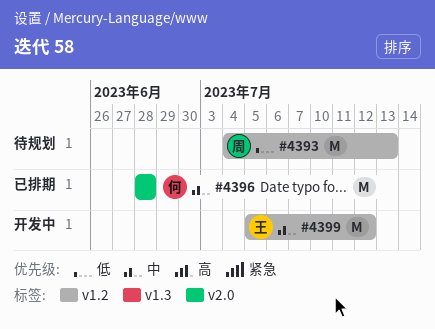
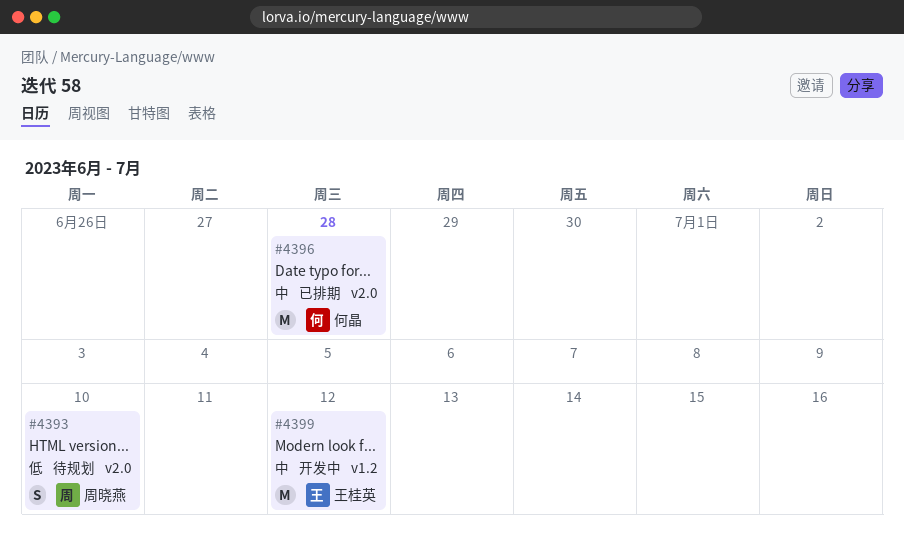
#4393, label: v1.2 -> v2.0
#4393, estimate: M -> S
#4393, due: Jul 13 -> Jul 10

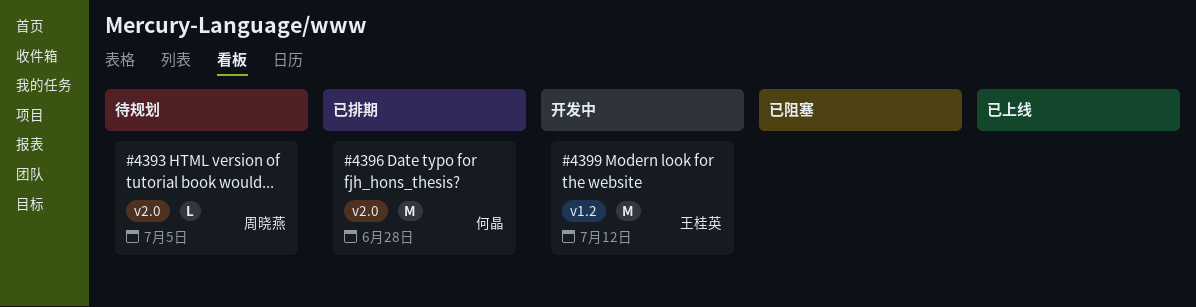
#4393, estimate: S -> L
#4393, due: Jul 10 -> Jul 5

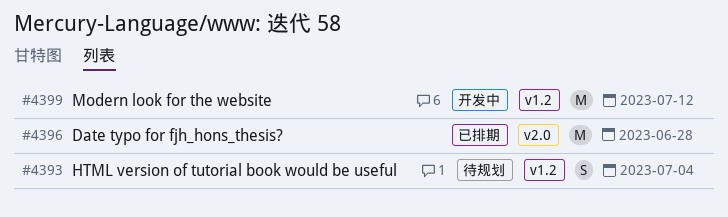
#4393, label: v2.0 -> v1.2
#4393, estimate: L -> S
#4393, due: Jul 5 -> Jul 4

